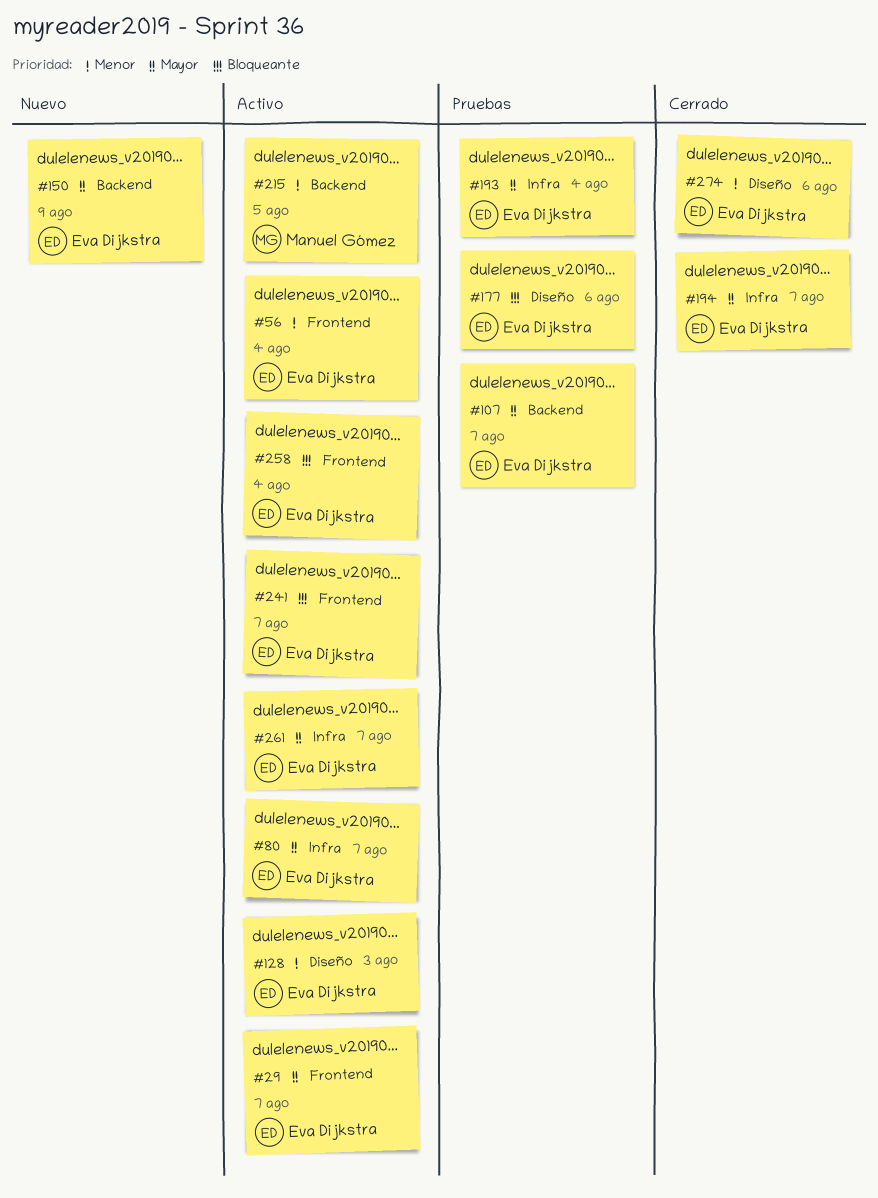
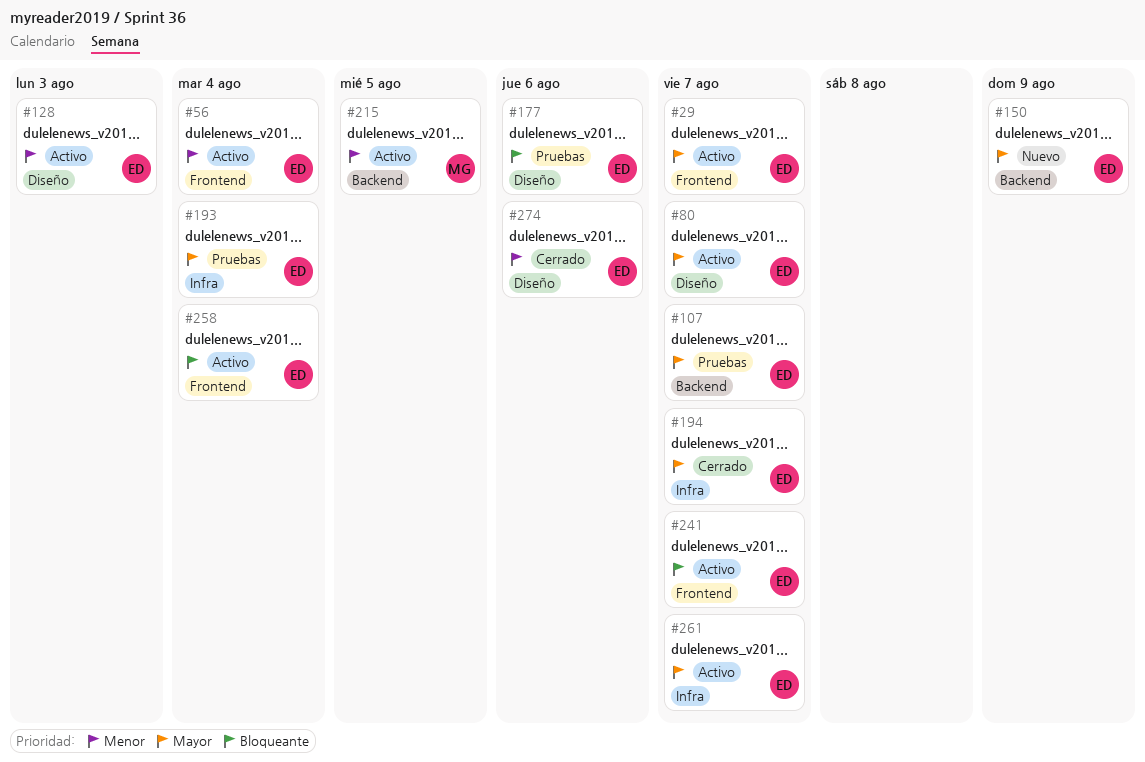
#80, label: Infra -> Diseño

